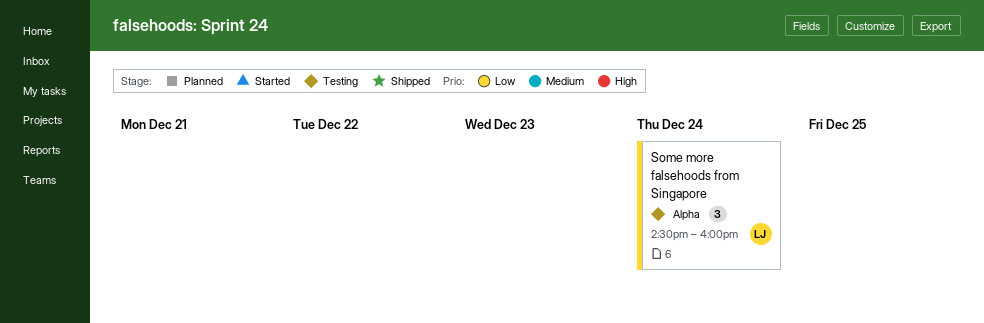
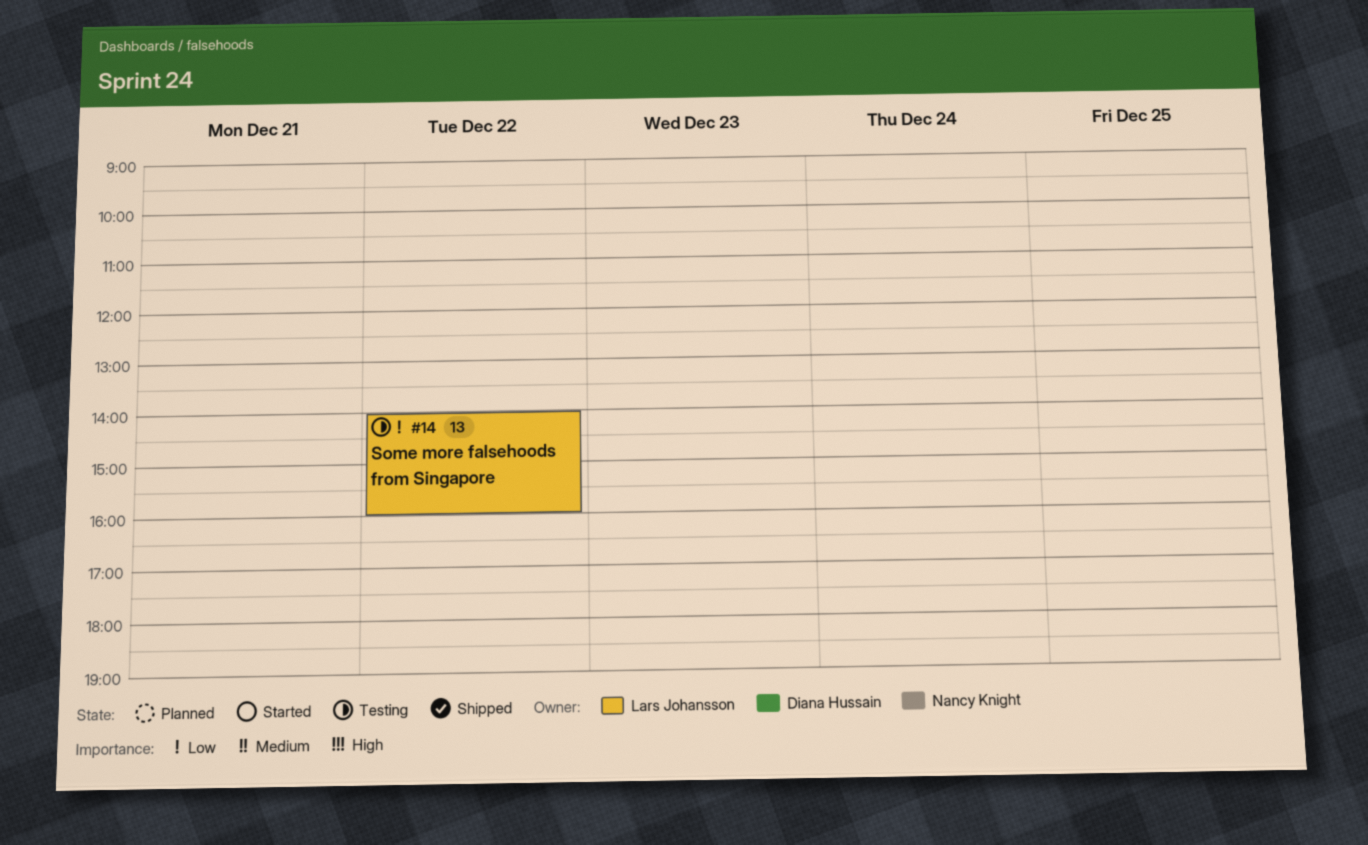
Some more falsehoods from Singapore, estimate: 3 -> 13
Some more falsehoods from Singapore, day: Dec 24 -> Dec 22
Some more falsehoods from Singapore, begins: 14:30 -> 14:00

